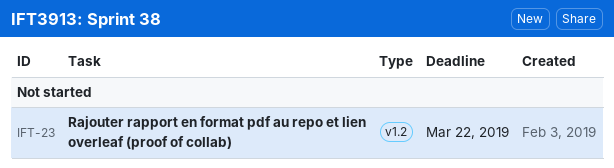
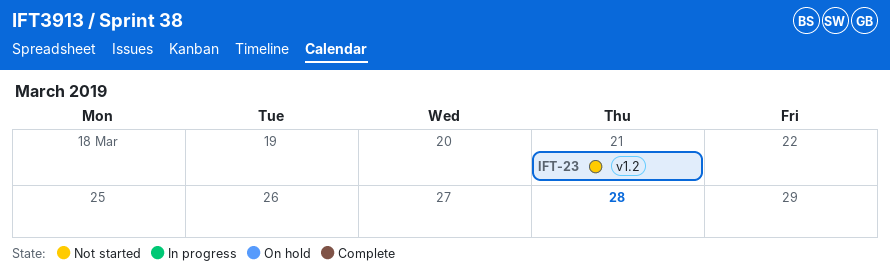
IFT-23, due: Mar 22 -> Mar 21

